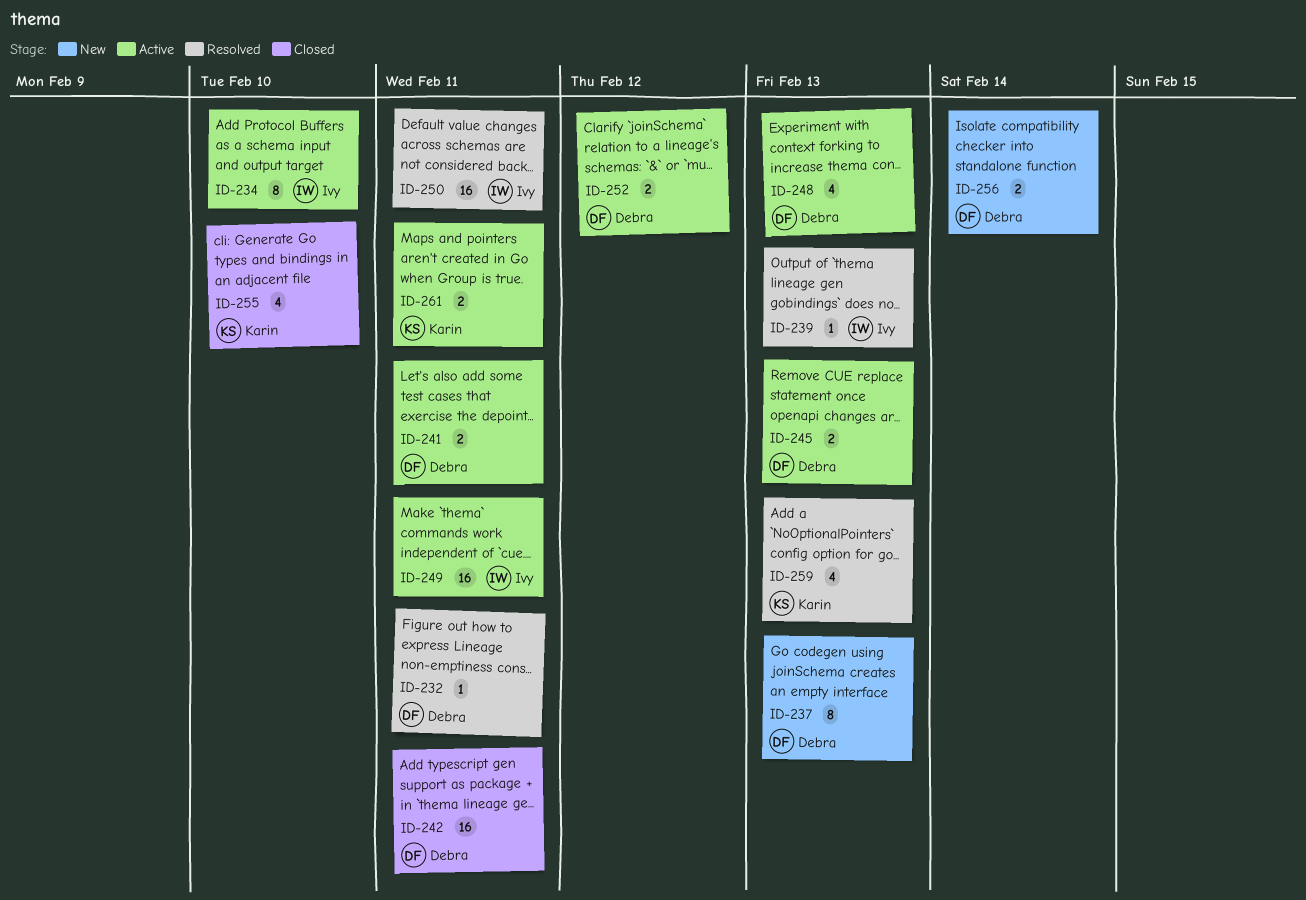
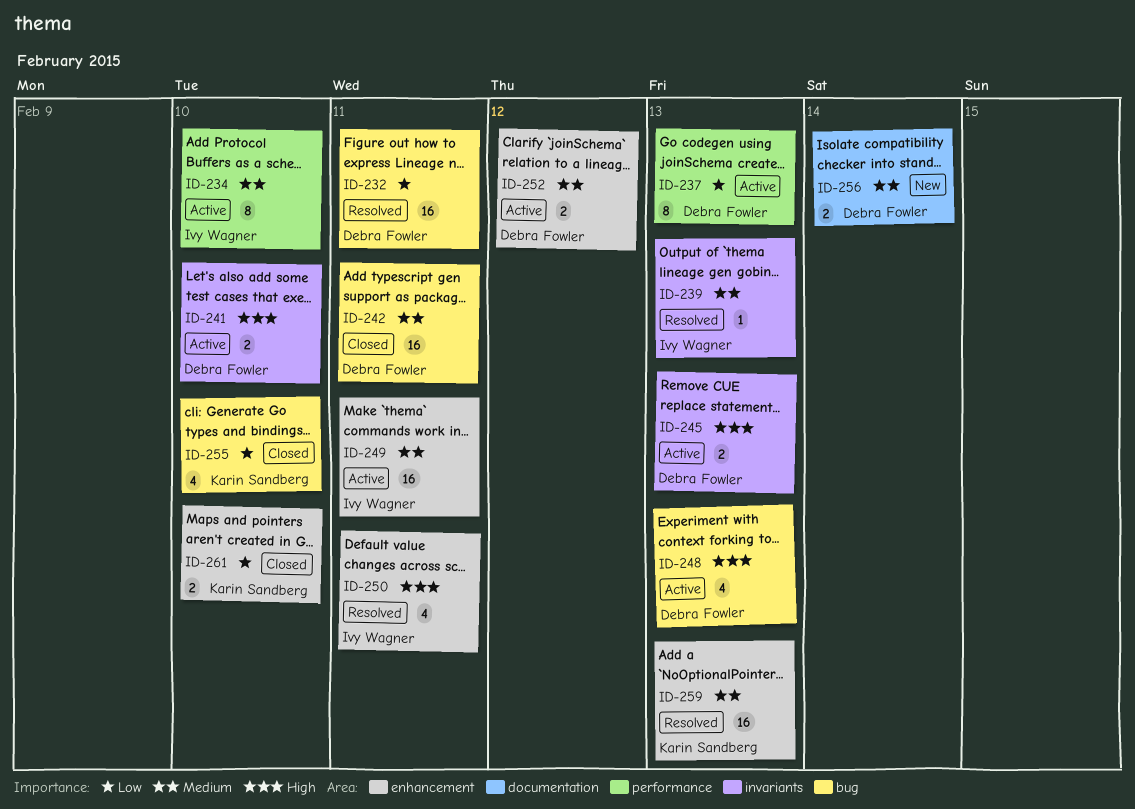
ID-232, estimate: 1 -> 16
ID-237, status: New -> Active
ID-241, due: Feb 11 -> Feb 10
ID-250, estimate: 16 -> 4
ID-259, estimate: 4 -> 16
ID-261, status: Active -> Closed
ID-261, due: Feb 11 -> Feb 10

